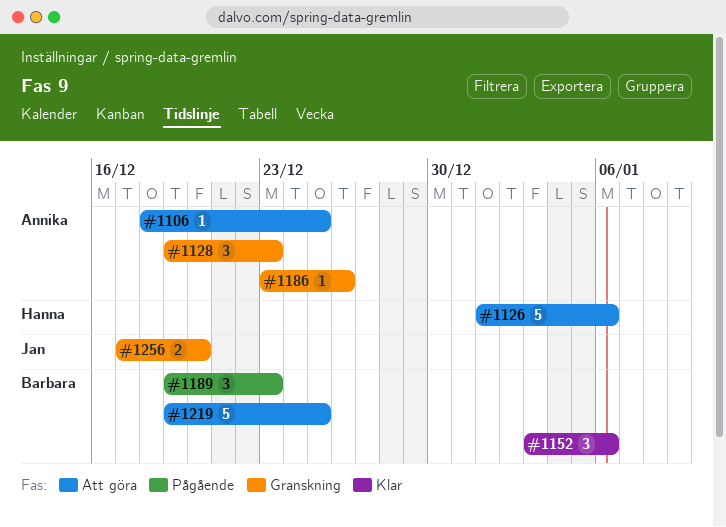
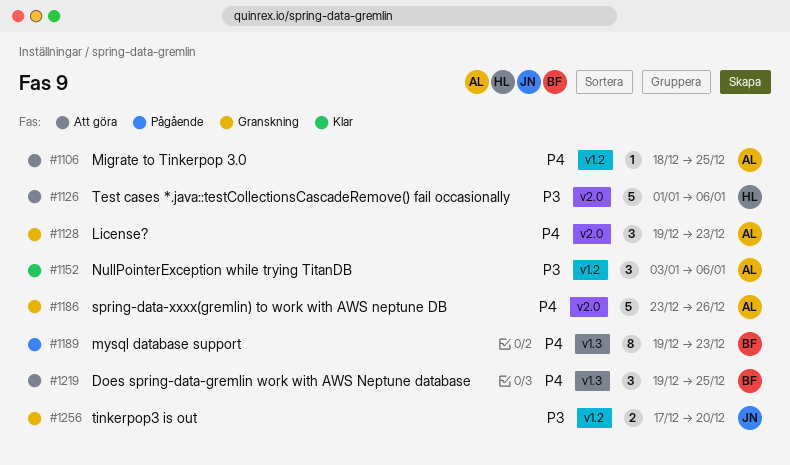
#1152, owner: Barbara -> Annika
#1186, estimate: 1 -> 5
#1189, estimate: 3 -> 8
#1219, estimate: 5 -> 3

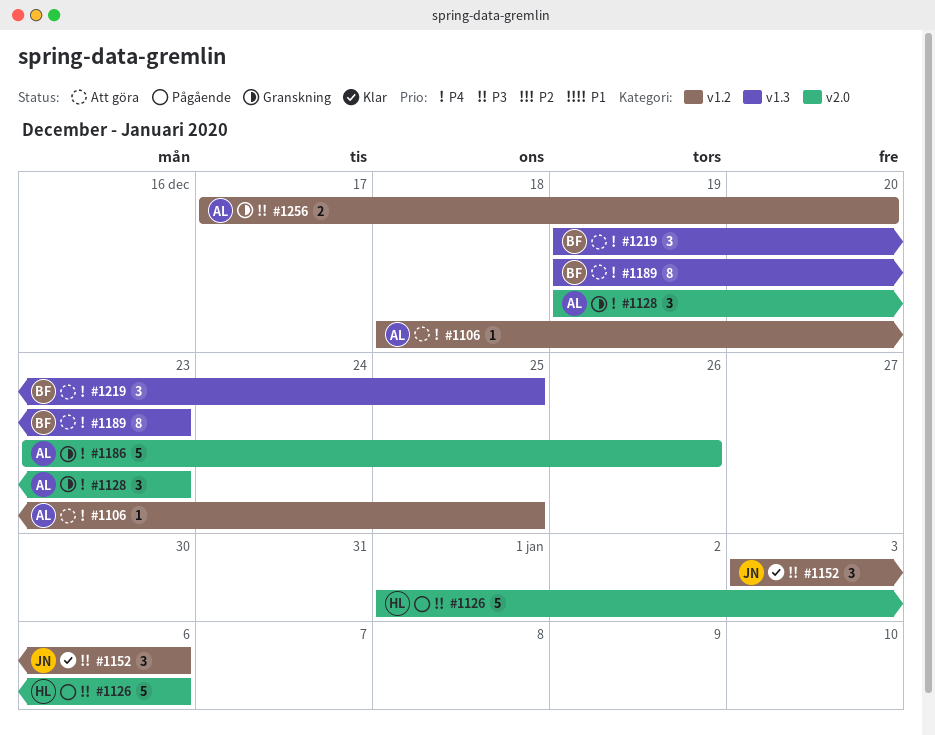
#1126, status: Att göra -> Pågående
#1152, owner: AL -> JN
#1189, status: Pågående -> Att göra
#1256, owner: JN -> AL

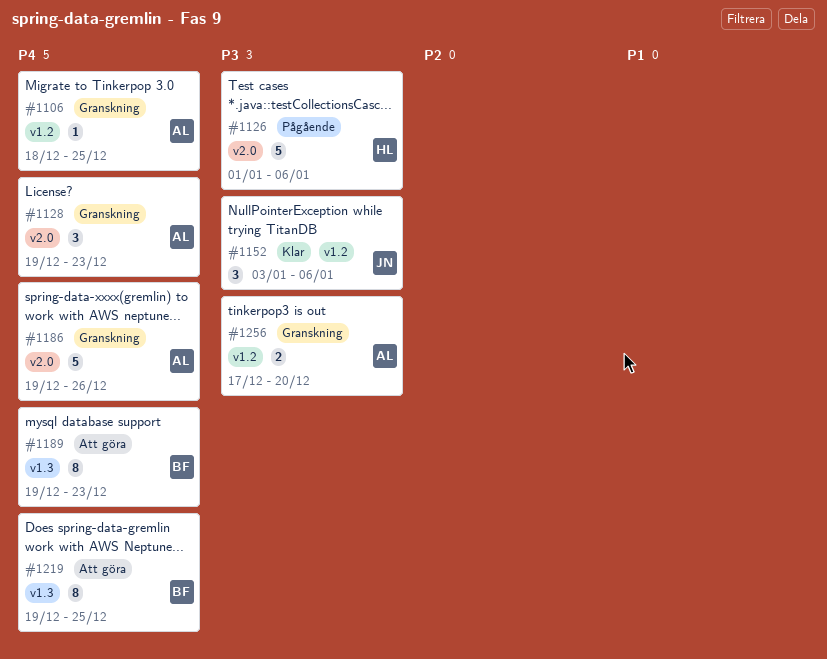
#1106, status: Att göra -> Granskning
#1186, start: Dec 23 -> Dec 19
#1219, estimate: 3 -> 8

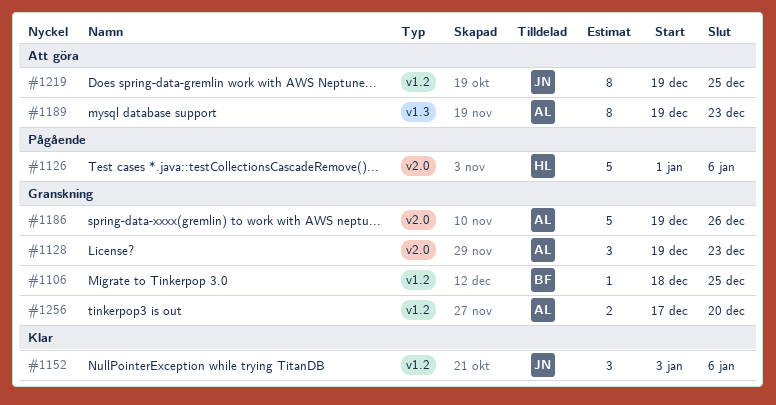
#1106, owner: AL -> BF
#1189, owner: BF -> AL
#1219, owner: BF -> JN
#1219, label: v1.3 -> v1.2

